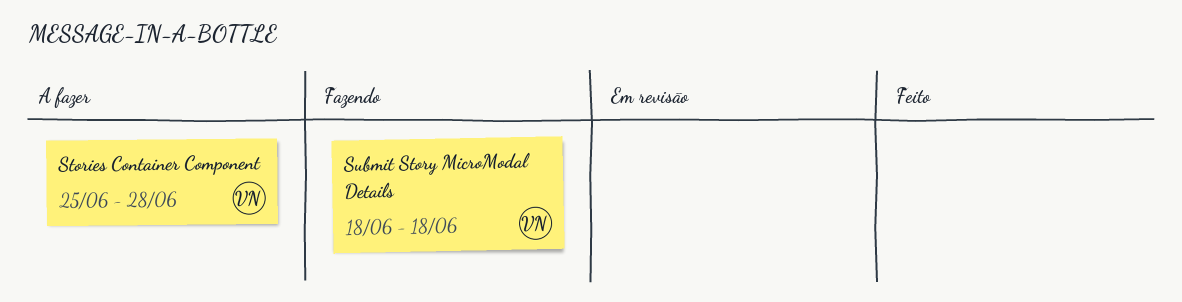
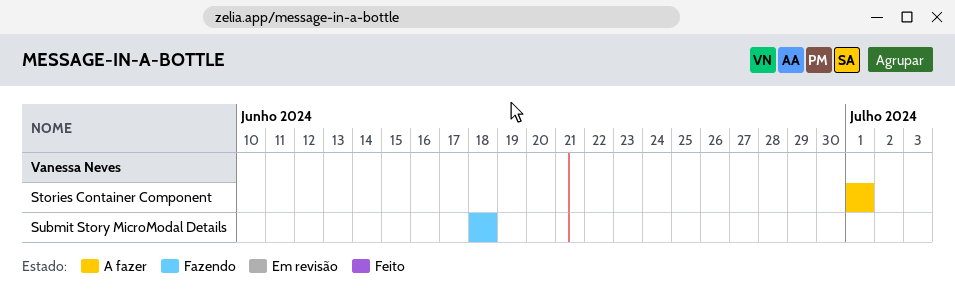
Stories Container Component, start: Jun 25 -> Jul 1
Stories Container Component, due: Jun 28 -> Jul 1

